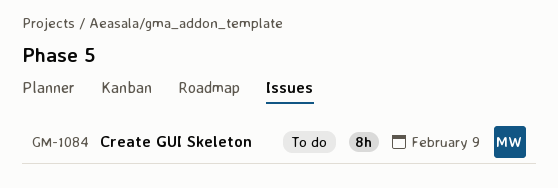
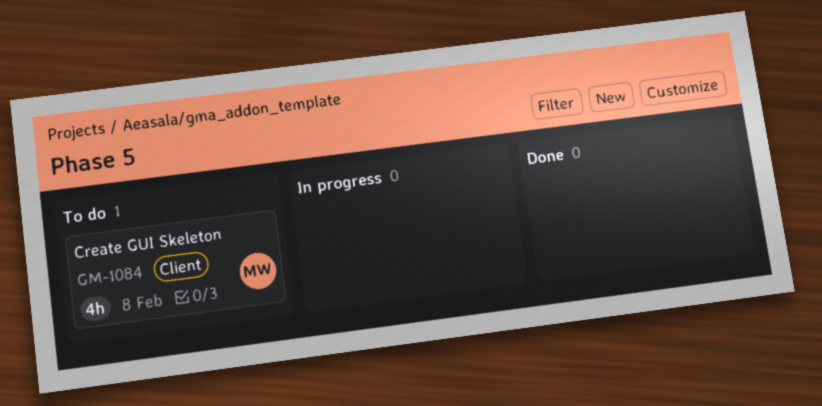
GM-1084, estimate: 8h -> 4h
GM-1084, due: Feb 9 -> Feb 8

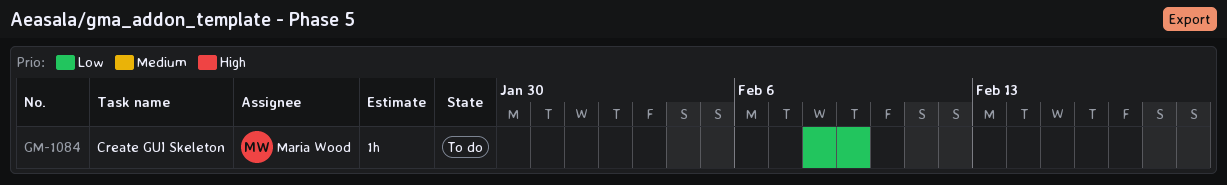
GM-1084, estimate: 4h -> 1h
GM-1084, due: Feb 8 -> Feb 9

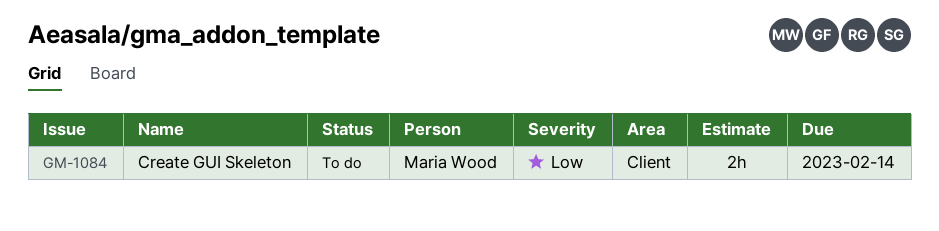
GM-1084, estimate: 1h -> 2h
GM-1084, due: Feb 9 -> Feb 14

